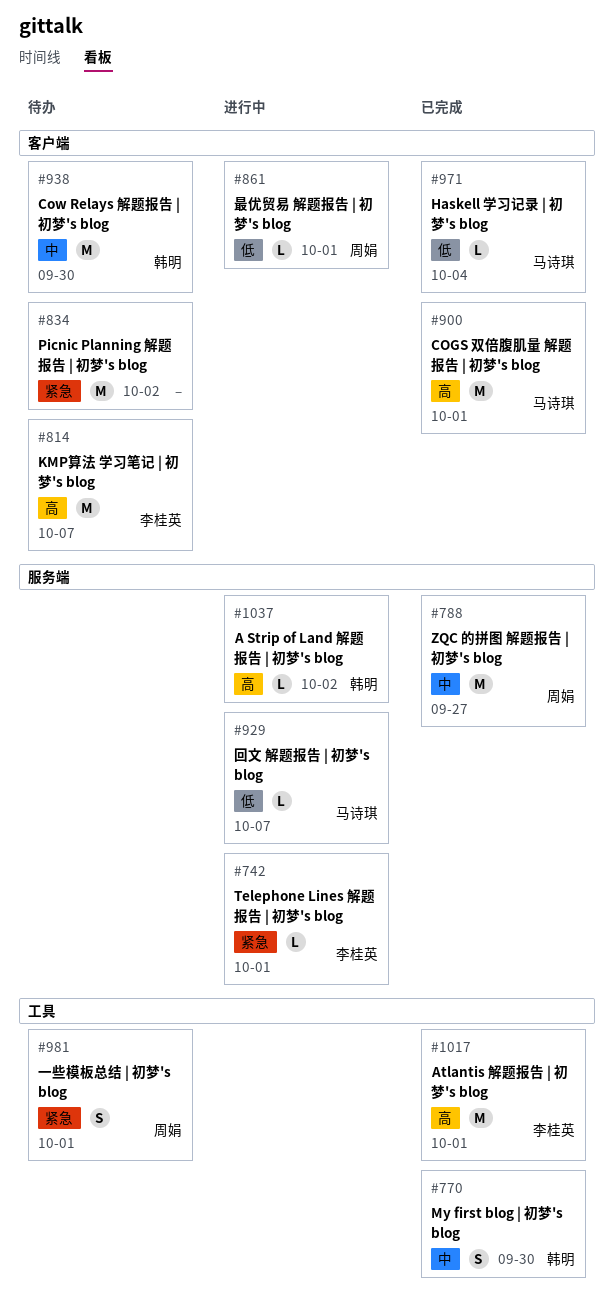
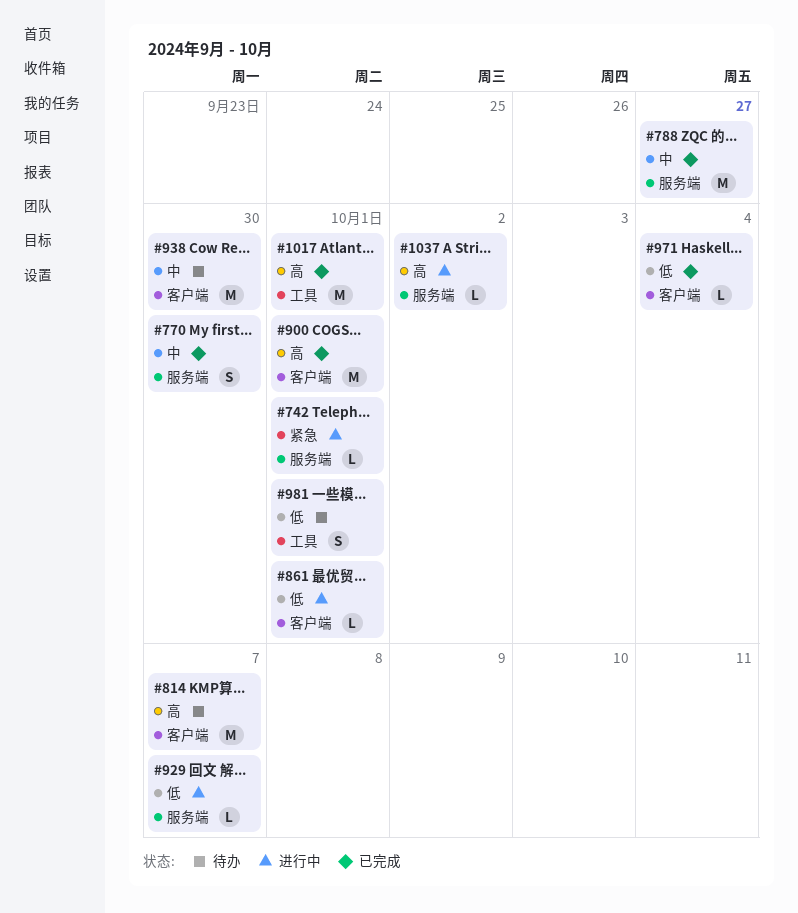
#770, label: 工具 -> 服务端
#834: present -> none
#981, priority: 紧急 -> 低

